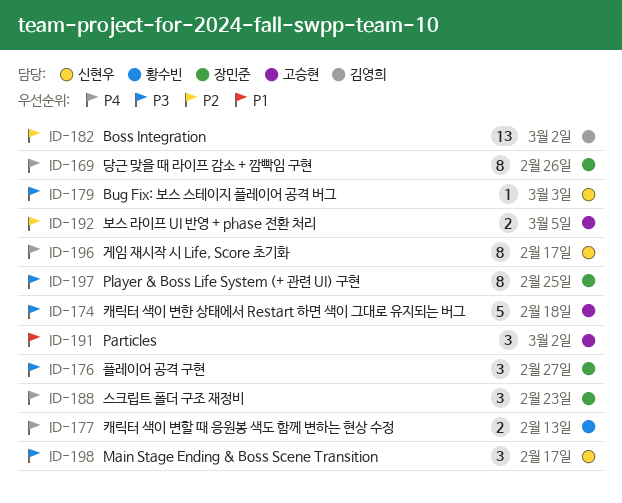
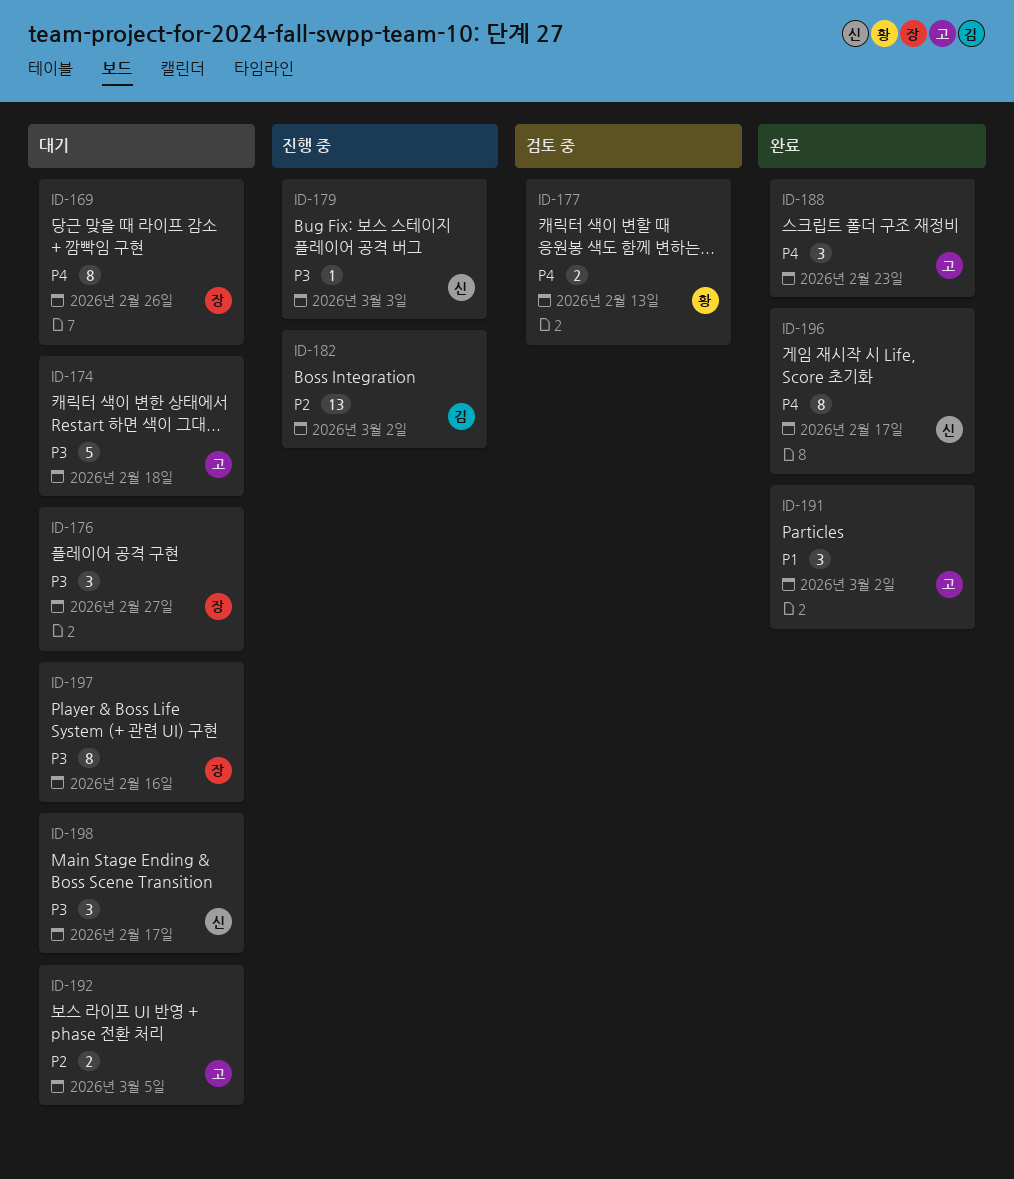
ID-188, owner: 장민준 -> 고승현
ID-197, due: Feb 25 -> Feb 16

